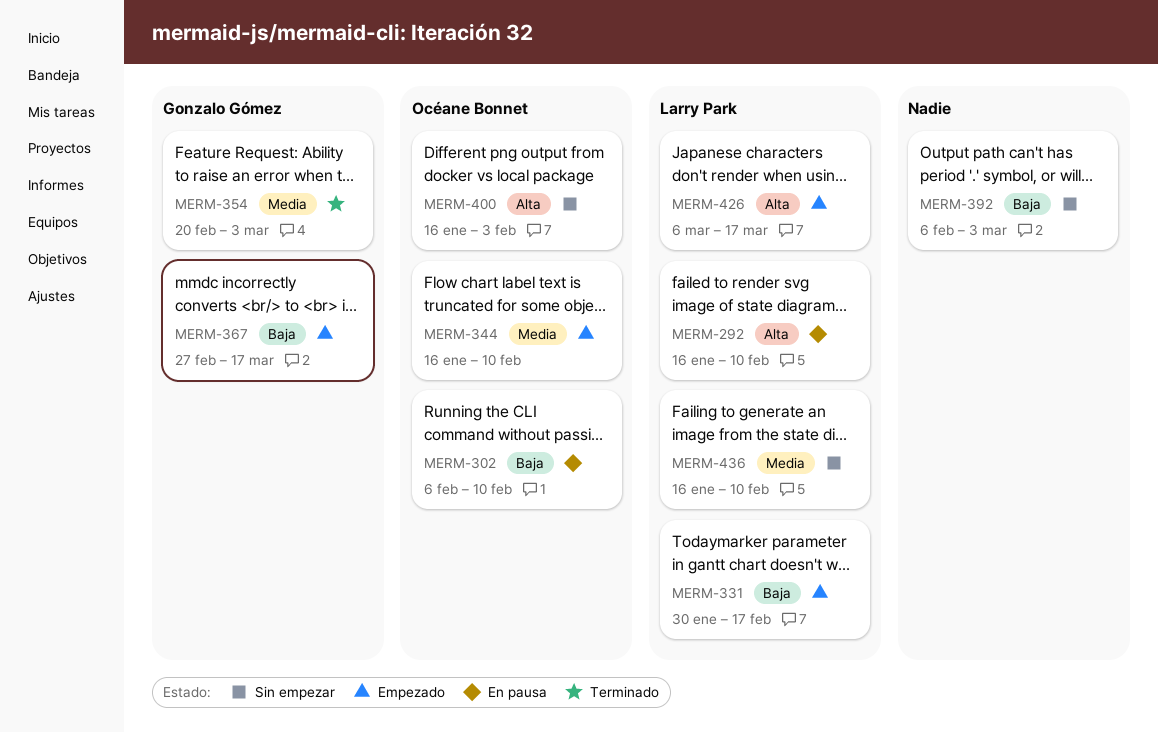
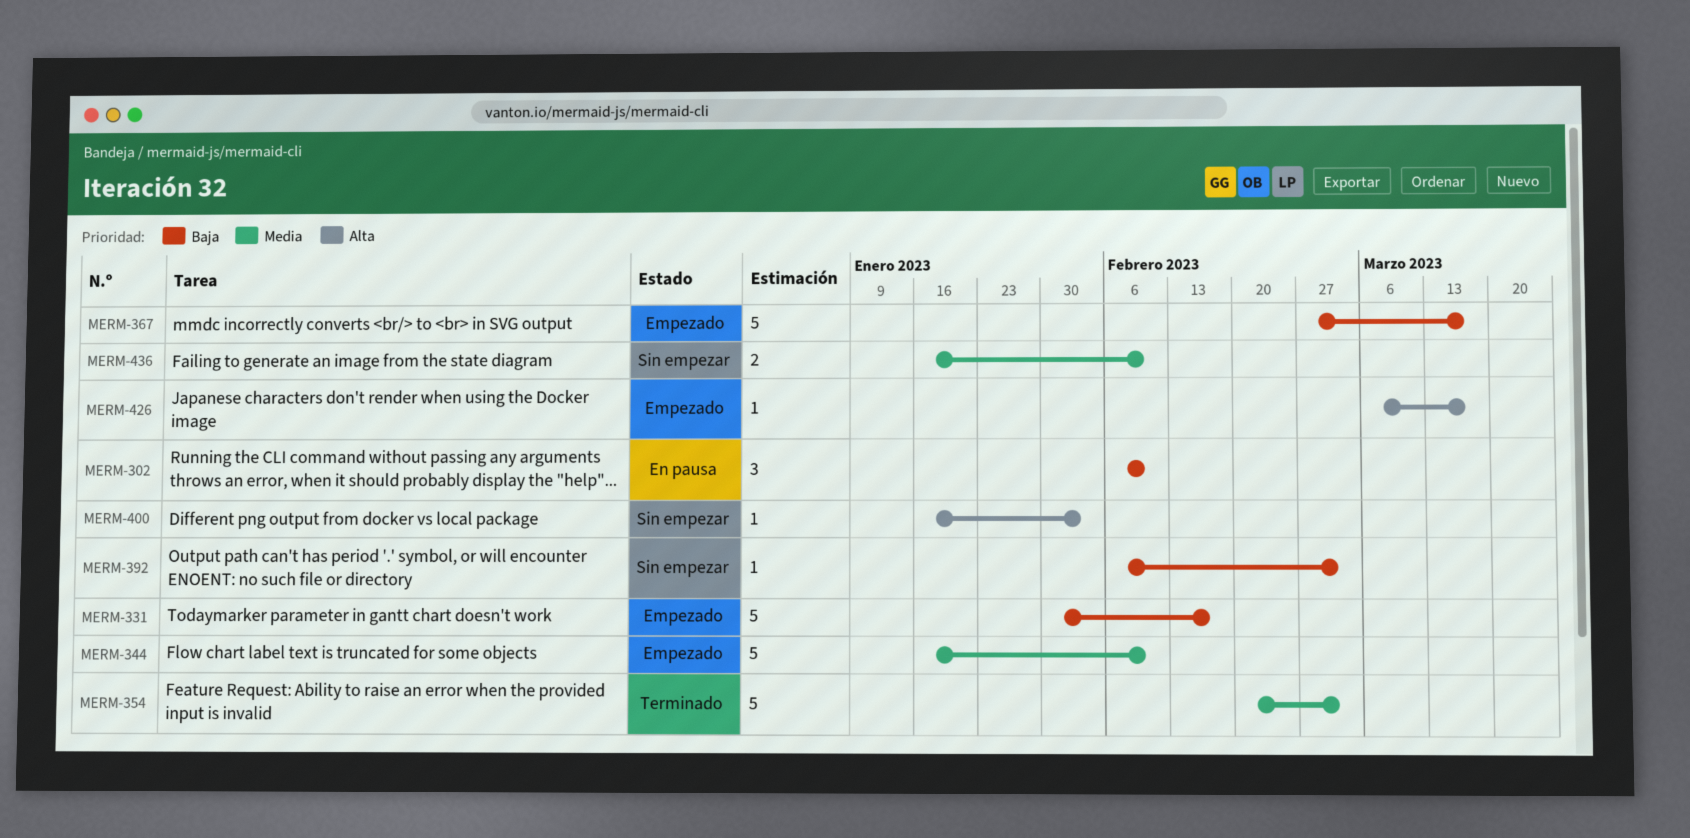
MERM-292: present -> none

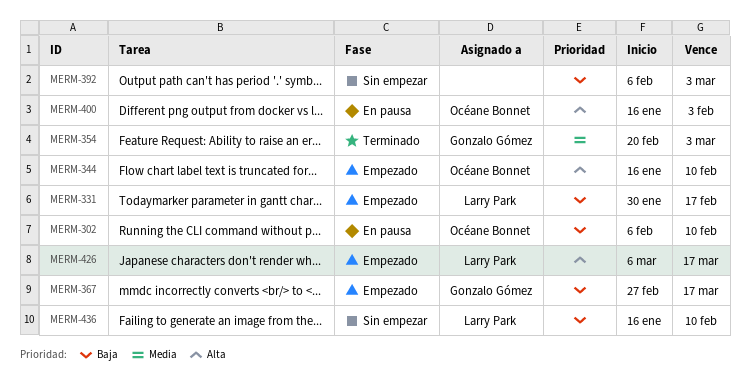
MERM-344, priority: Media -> Alta
MERM-400, status: Sin empezar -> En pausa
MERM-436, priority: Media -> Baja

